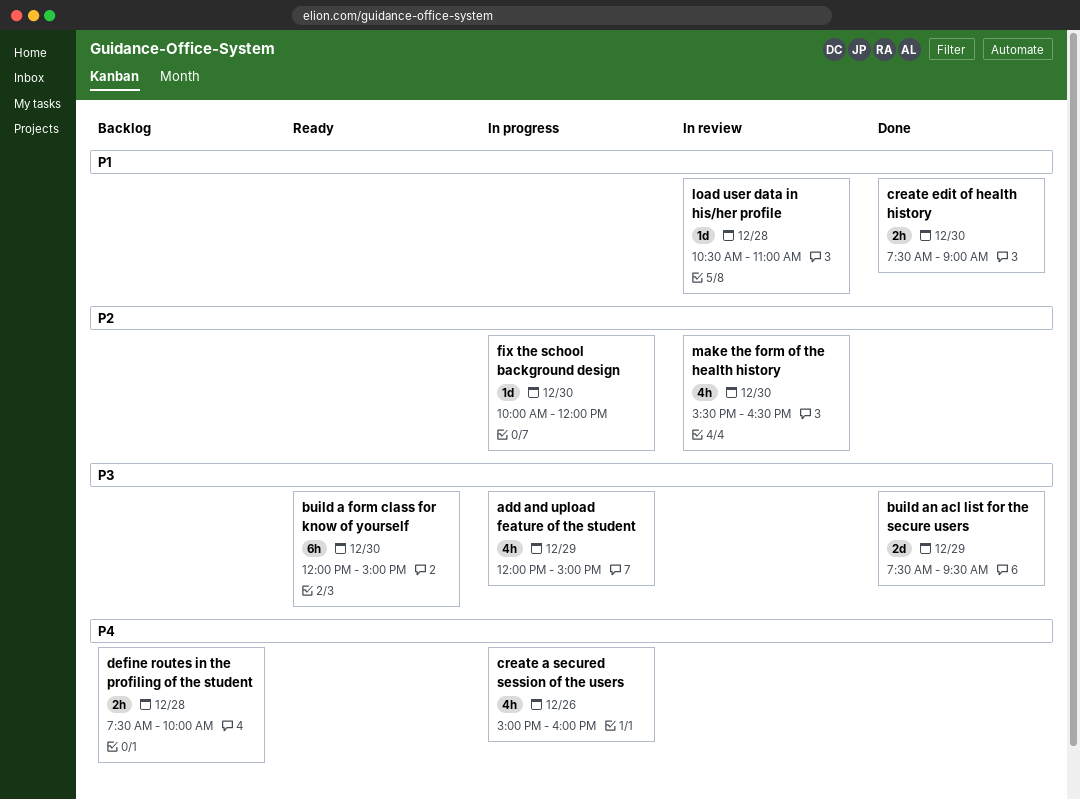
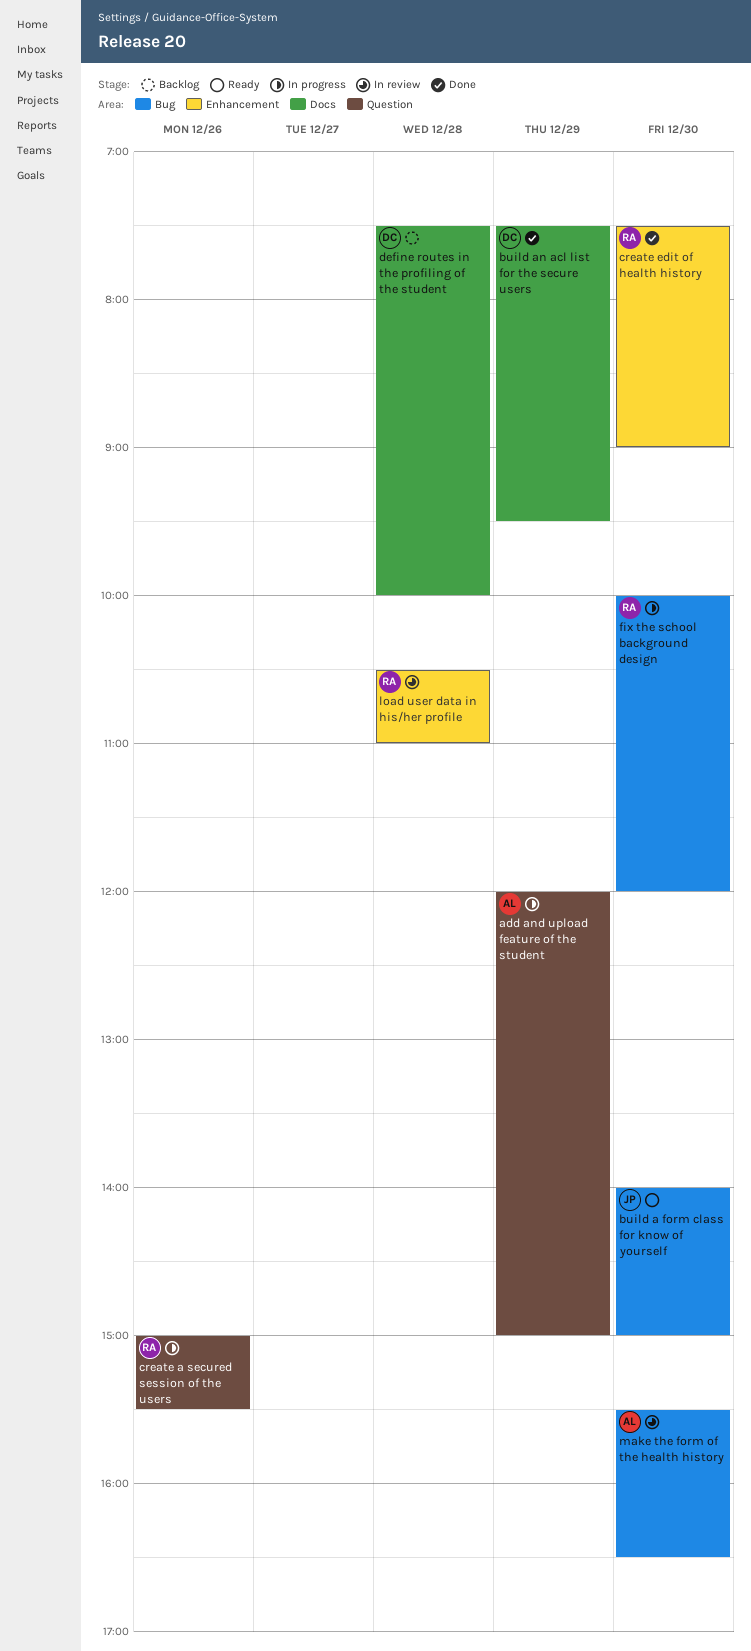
build a form class for know of yourself, begins: 12:00 -> 14:00
create a secured session of the users, ends: 16:00 -> 15:30

